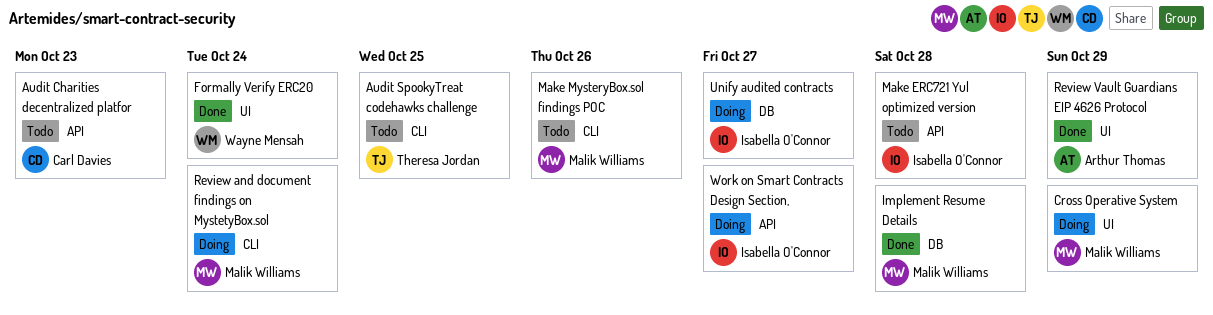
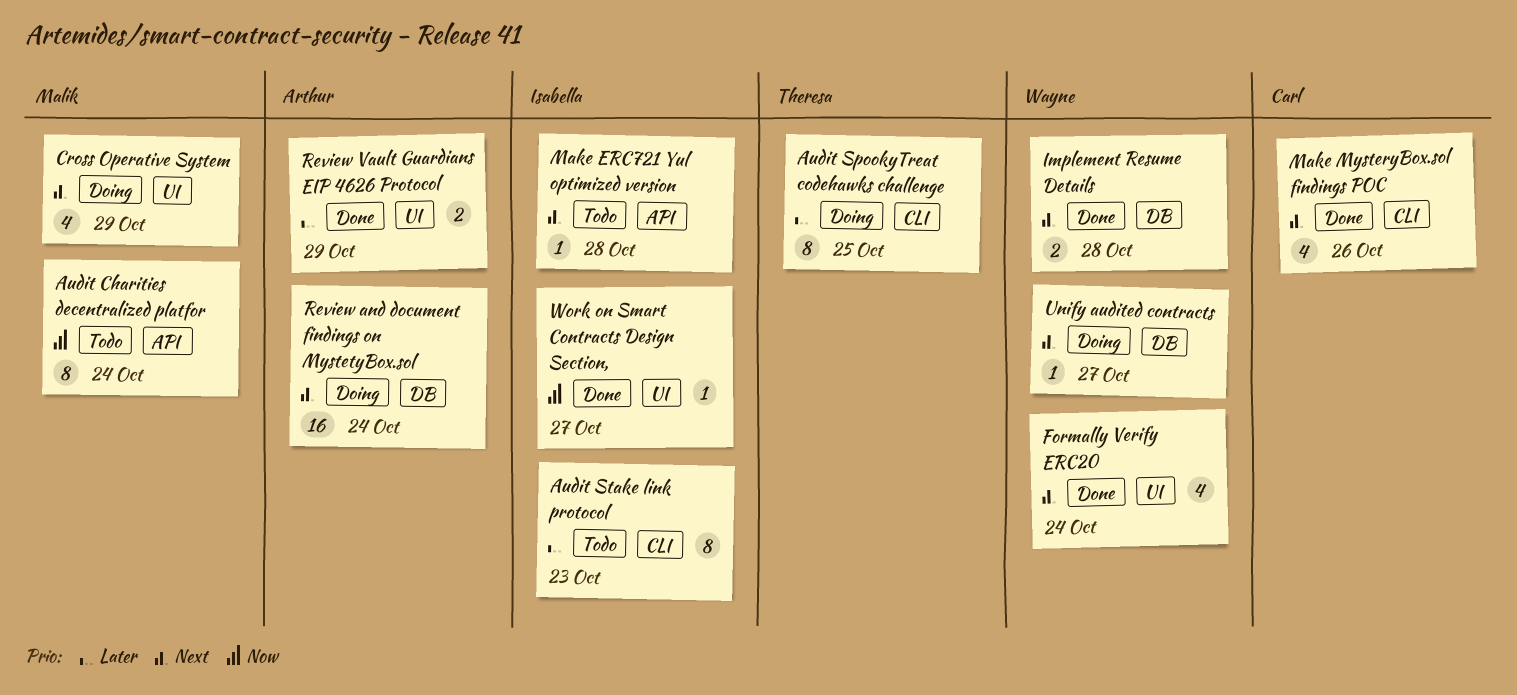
Audit Charities decentralized platfor, owner: Carl Davies -> Malik Williams
Audit Charities decentralized platfor, due: Oct 23 -> Oct 24
Audit SpookyTreat codehawks challenge, status: Todo -> Doing
Audit Stake link protocol: none -> present
Implement Resume Details, owner: Malik Williams -> Wayne Mensah
Make MysteryBox.sol findings POC, status: Todo -> Done
Make MysteryBox.sol findings POC, owner: Malik Williams -> Carl Davies
Review and document findings on MystetyBox.sol, owner: Malik Williams -> Arthur Thomas
Review and document findings on MystetyBox.sol, label: CLI -> DB
Unify audited contracts, owner: Isabella O'Connor -> Wayne Mensah
Work on Smart Contracts Design Section,, status: Doing -> Done
Work on Smart Contracts Design Section,, label: API -> UI

